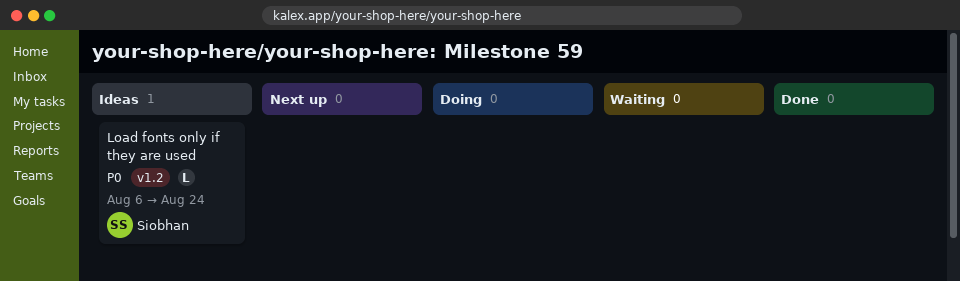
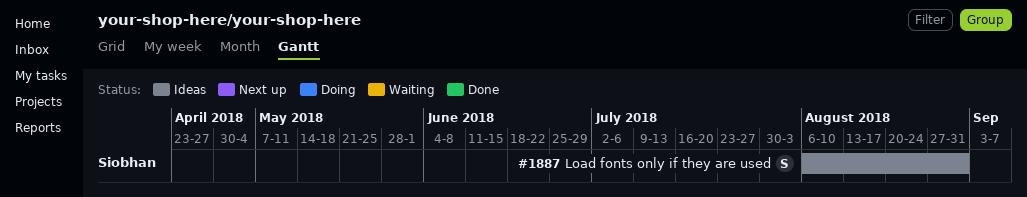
Load fonts only if they are used, estimate: L -> S
Load fonts only if they are used, due: Aug 24 -> Aug 31

